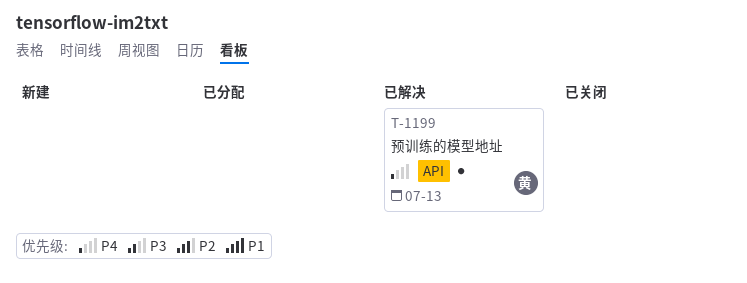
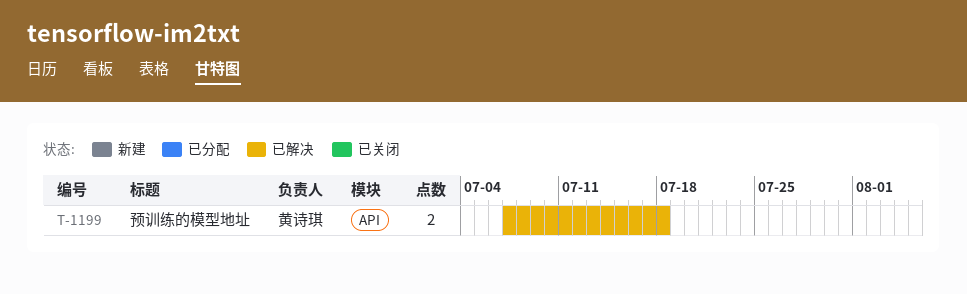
T-1199, estimate: 1 -> 2
T-1199, due: Jul 13 -> Jul 18

